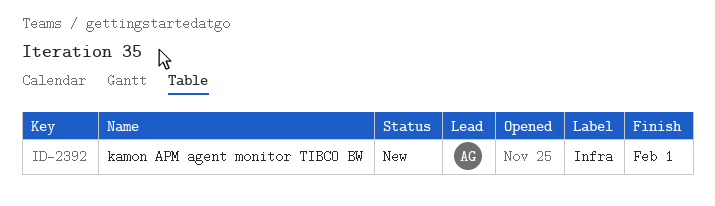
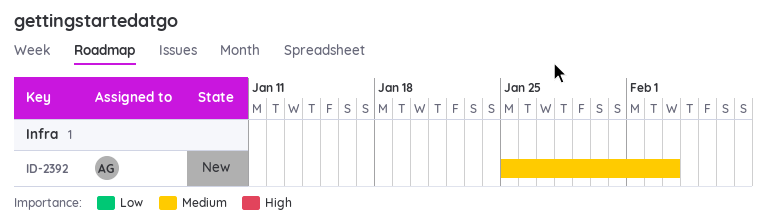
ID-2392, due: Feb 1 -> Feb 3

